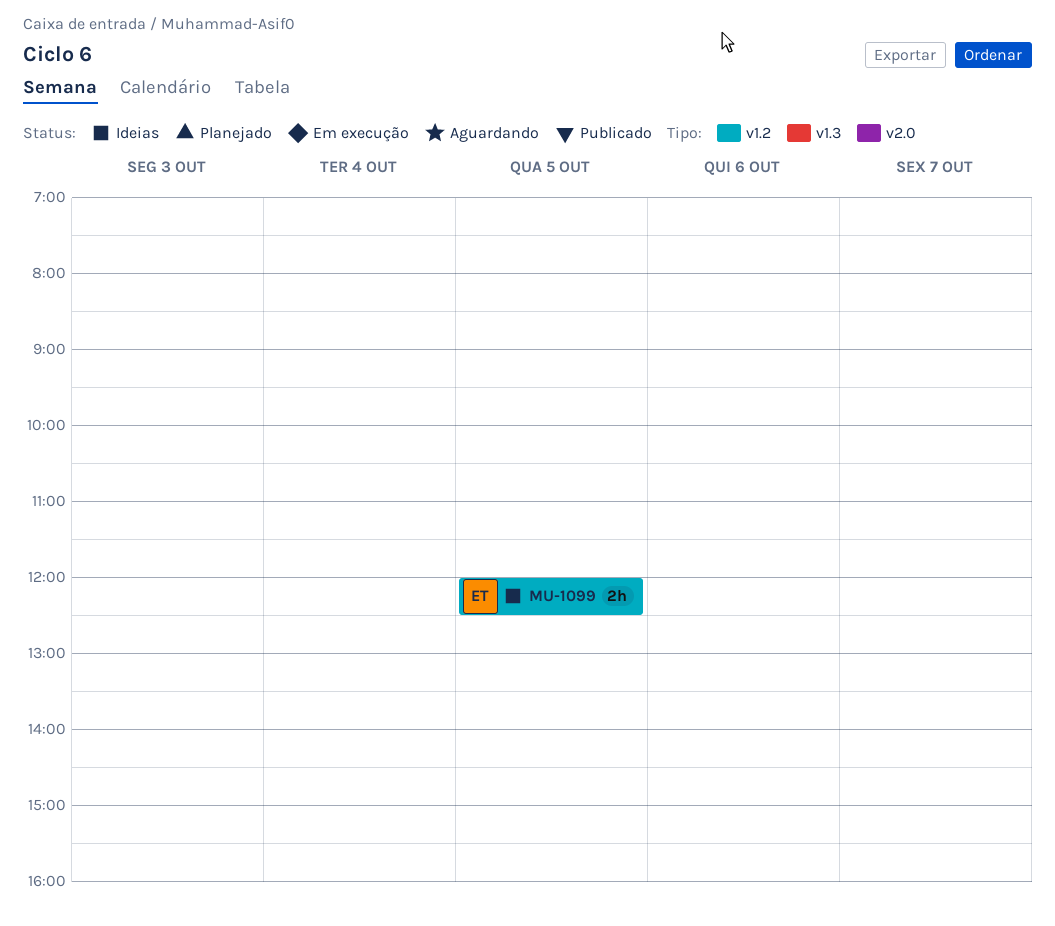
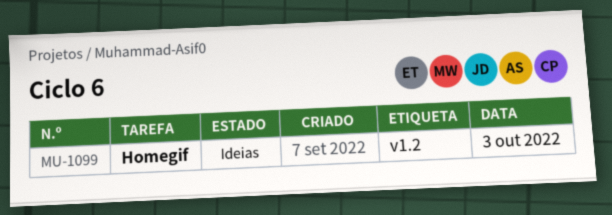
MU-1099, day: Oct 5 -> Oct 3

